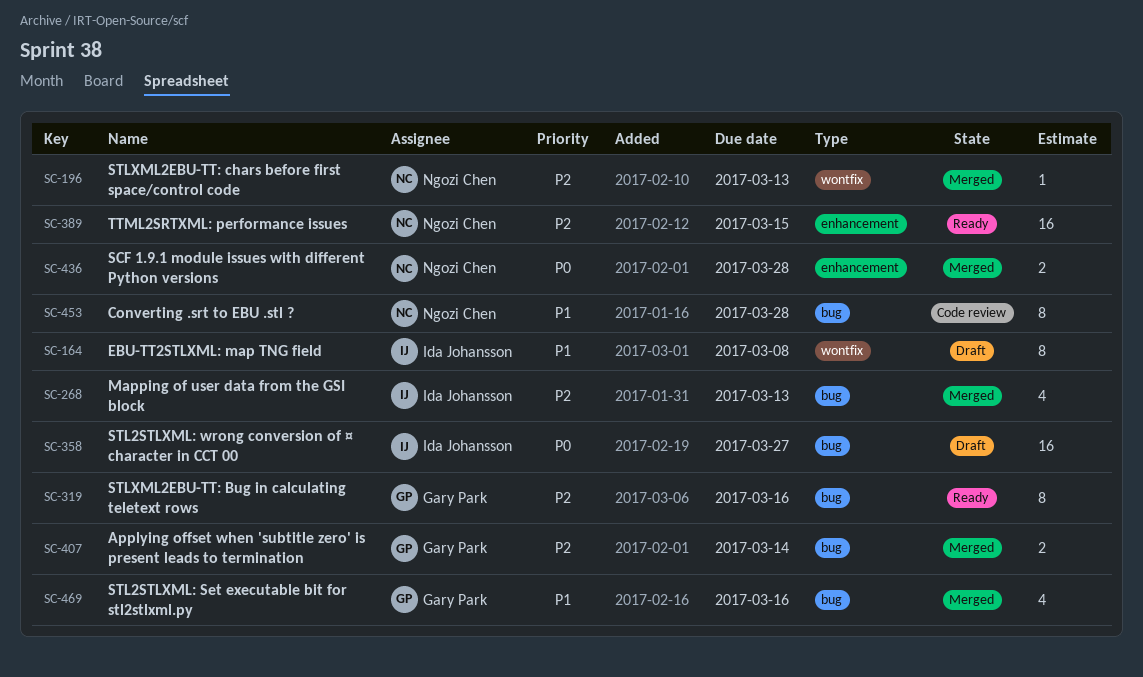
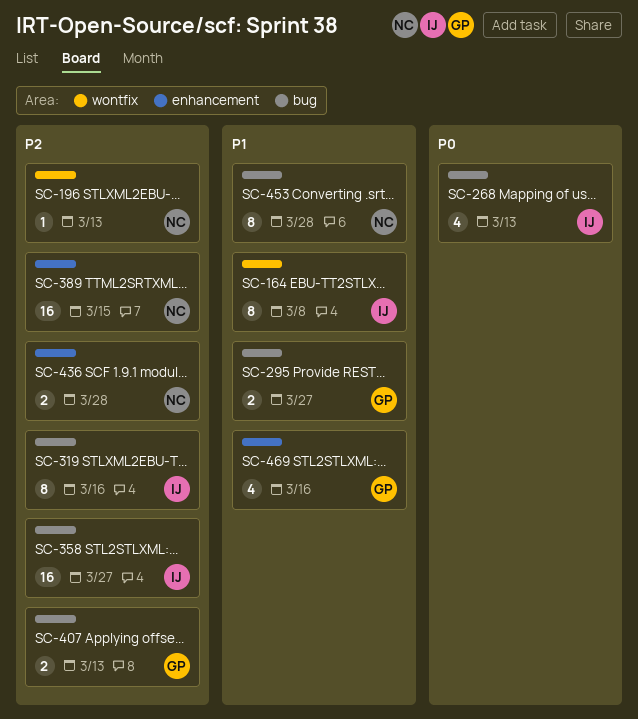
SC-268, priority: P2 -> P0
SC-295: none -> present
SC-319, owner: Gary Park -> Ida Johansson
SC-358, priority: P0 -> P2
SC-407, due: Mar 14 -> Mar 13
SC-436, priority: P0 -> P2
SC-469, label: bug -> enhancement

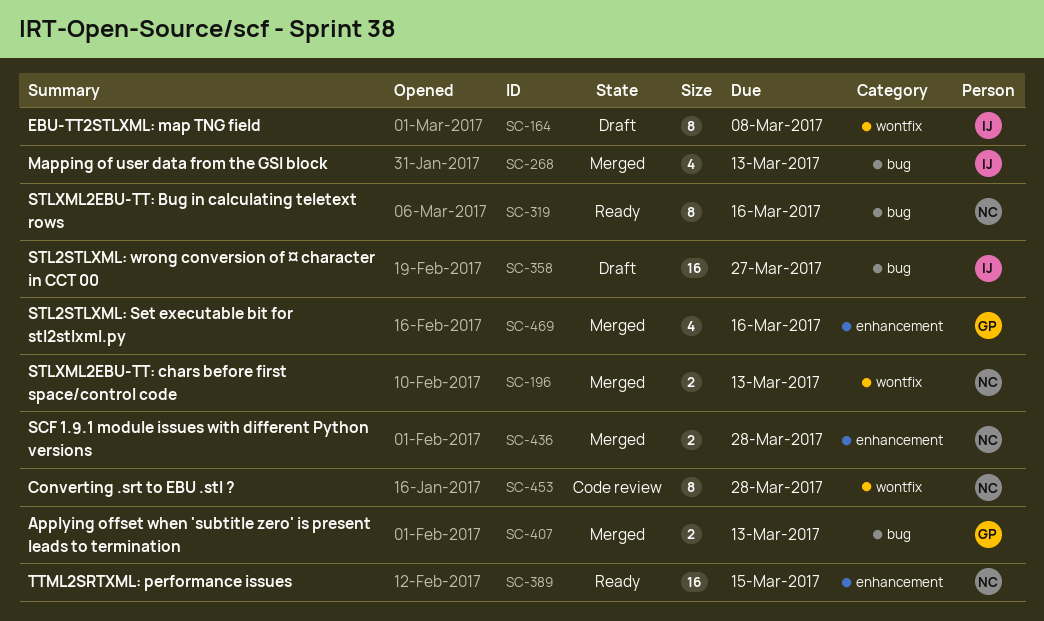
SC-196, estimate: 1 -> 2
SC-295: present -> none
SC-319, owner: IJ -> NC
SC-453, label: bug -> wontfix

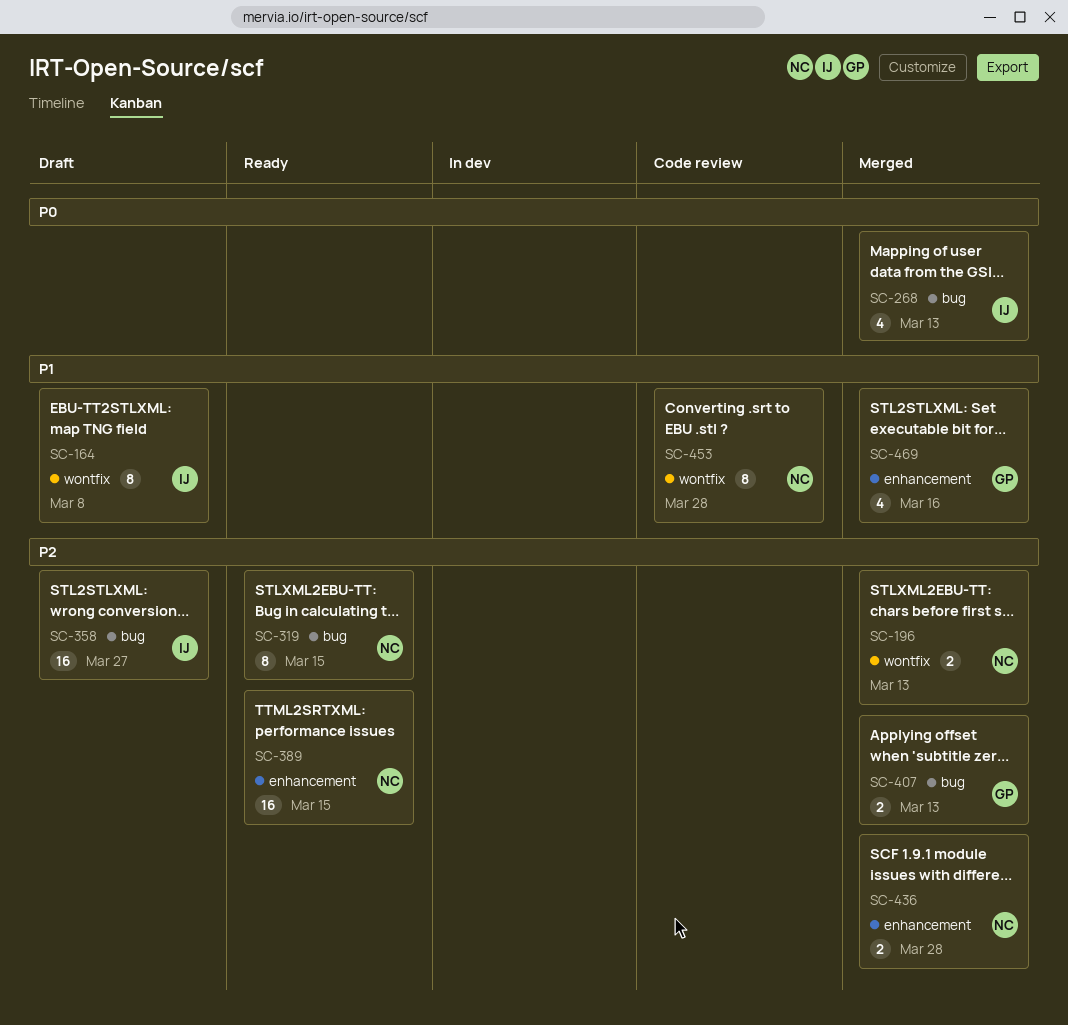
SC-319, due: Mar 16 -> Mar 15

